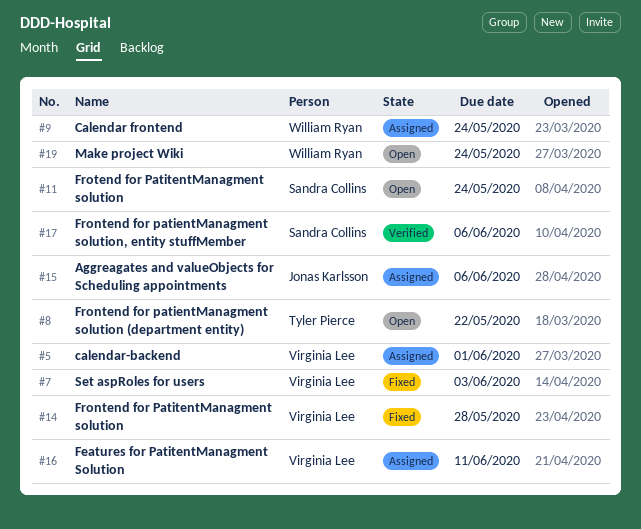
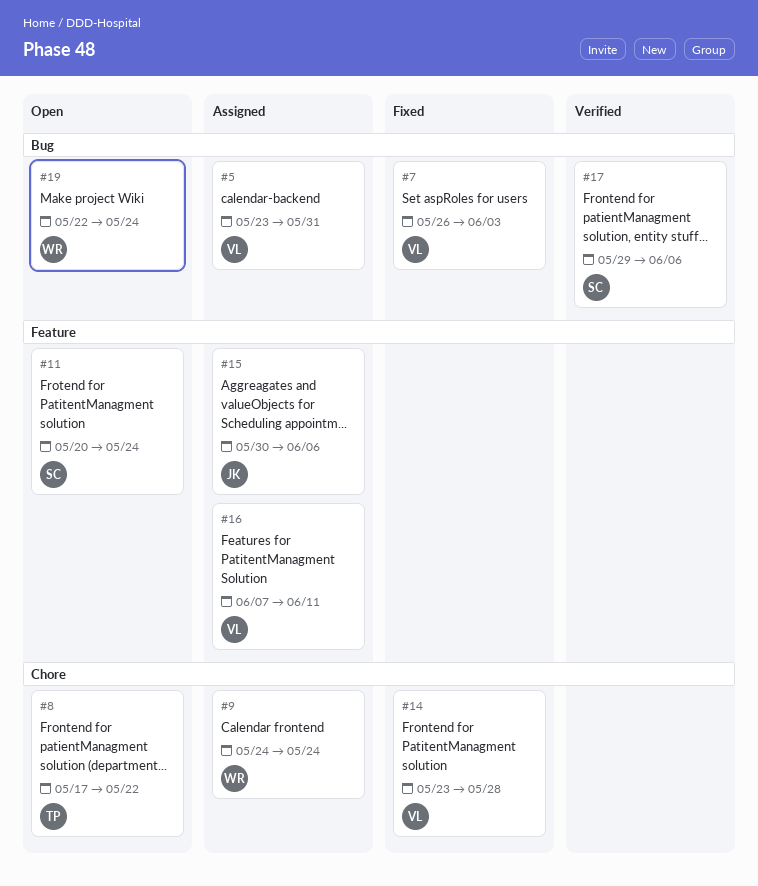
#5, due: Jun 1 -> May 31

